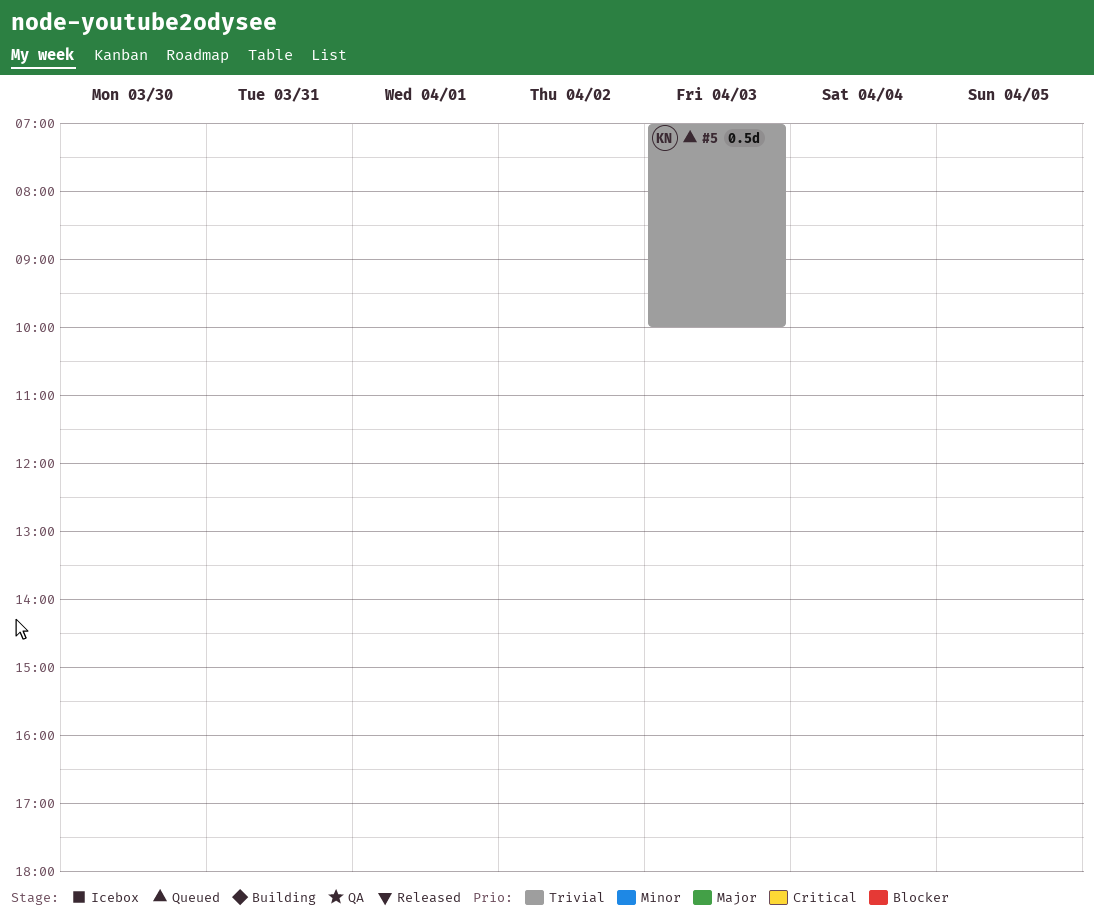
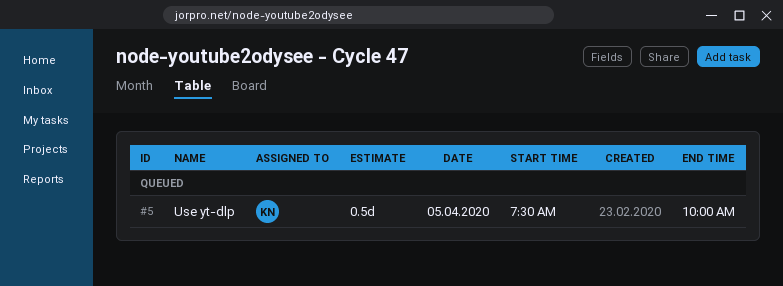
#5, day: Apr 3 -> Apr 5
#5, begins: 07:00 -> 07:30

